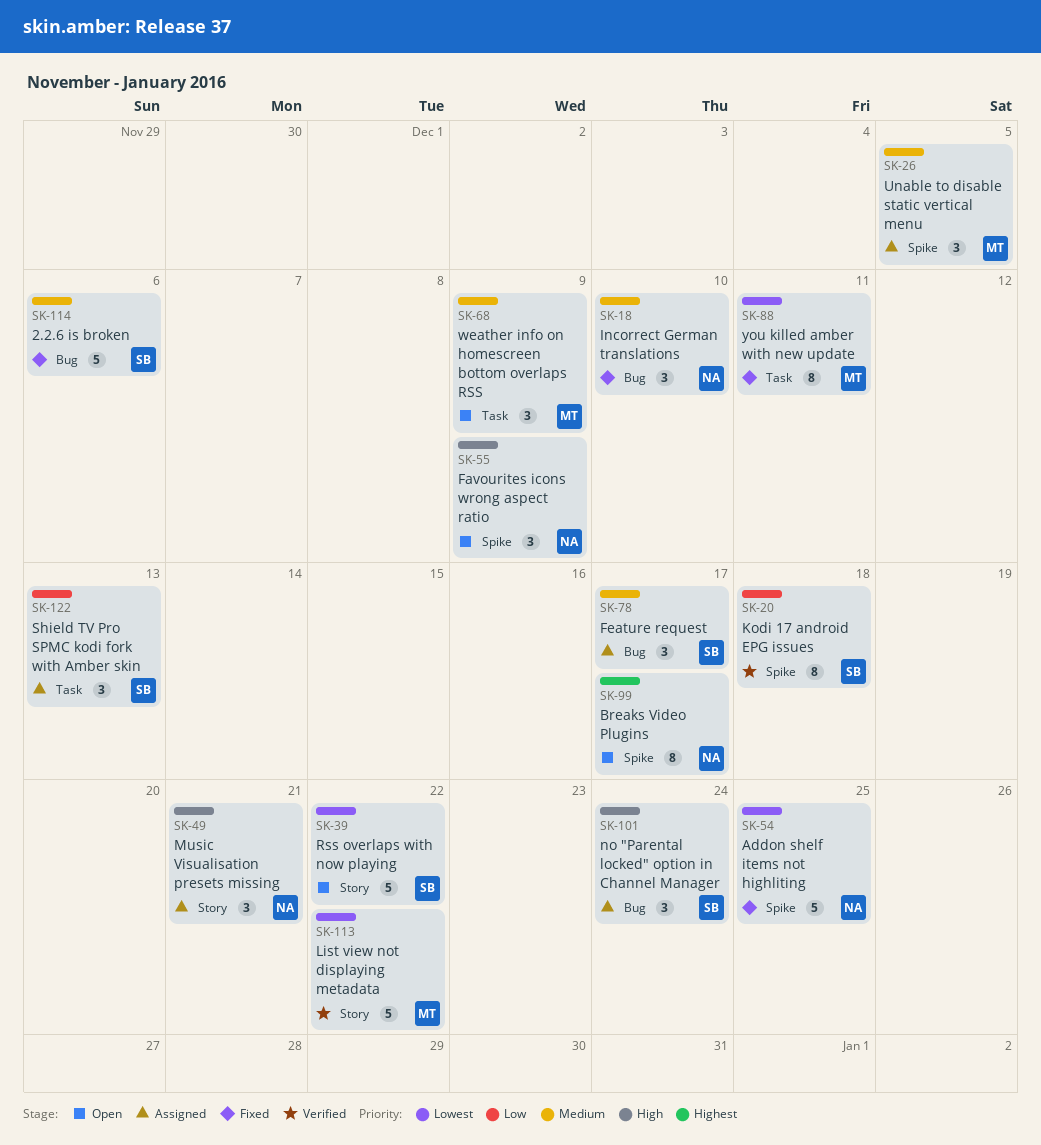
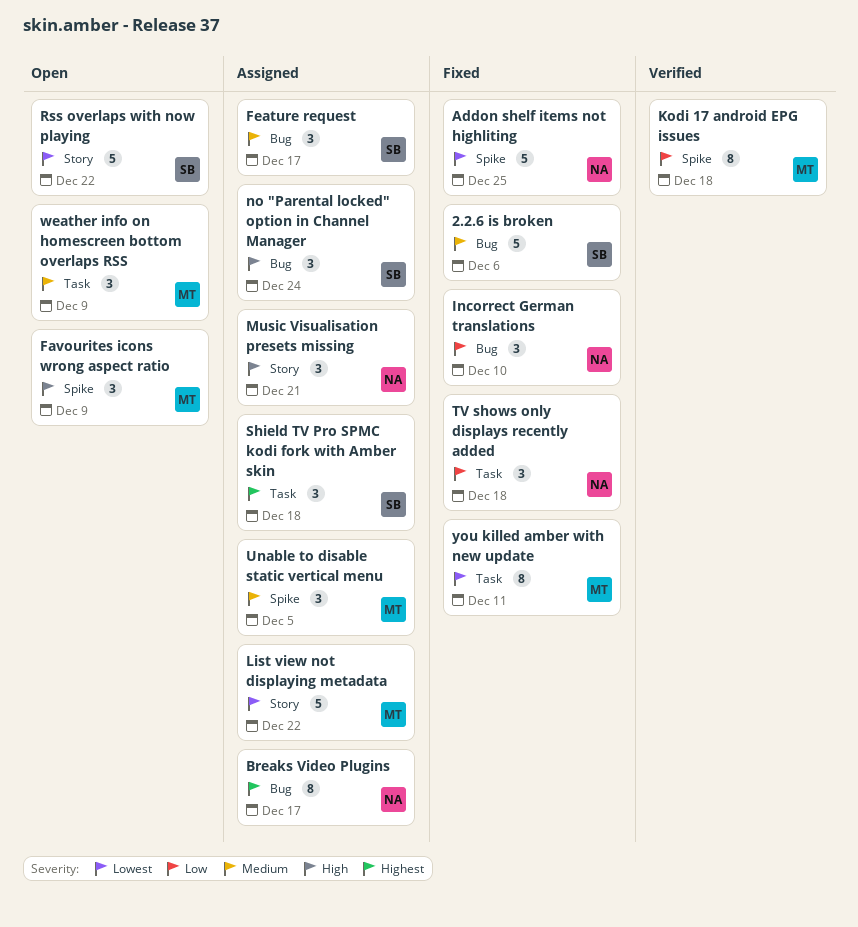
Breaks Video Plugins, status: Open -> Assigned
Breaks Video Plugins, label: Spike -> Bug
Favourites icons wrong aspect ratio, owner: NA -> MT
Incorrect German translations, priority: Medium -> Low
Kodi 17 android EPG issues, owner: SB -> MT
List view not displaying metadata, status: Verified -> Assigned
Shield TV Pro SPMC kodi fork with Amber skin, priority: Low -> Highest
Shield TV Pro SPMC kodi fork with Amber skin, due: Dec 13 -> Dec 18
TV shows only displays recently added: none -> present

